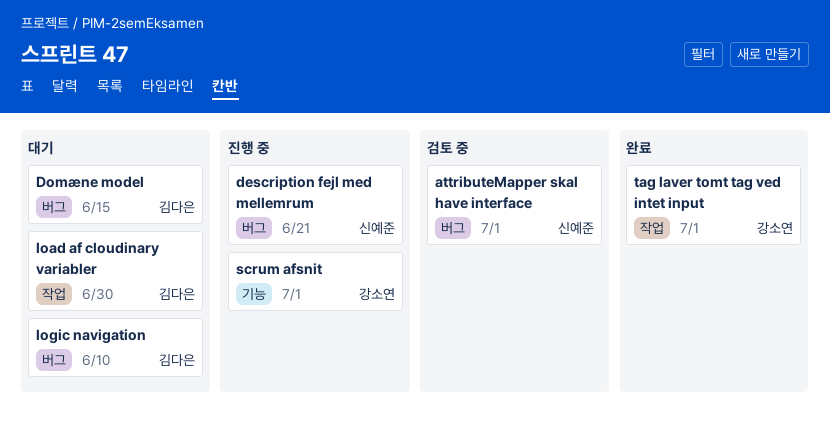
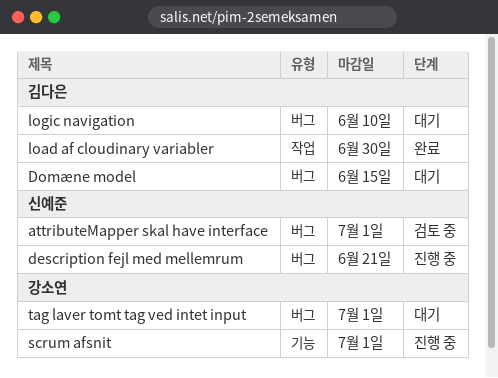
load af cloudinary variabler, status: 대기 -> 완료
tag laver tomt tag ved intet input, status: 완료 -> 대기
tag laver tomt tag ved intet input, label: 작업 -> 버그

